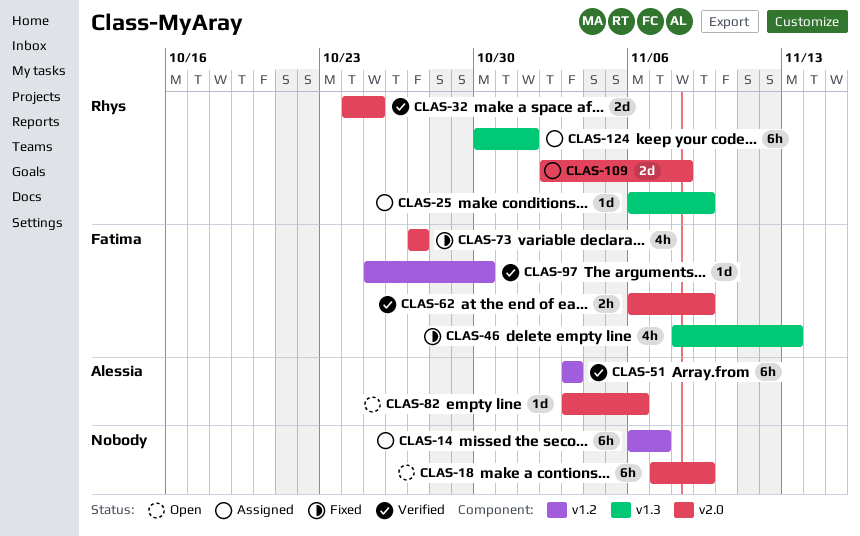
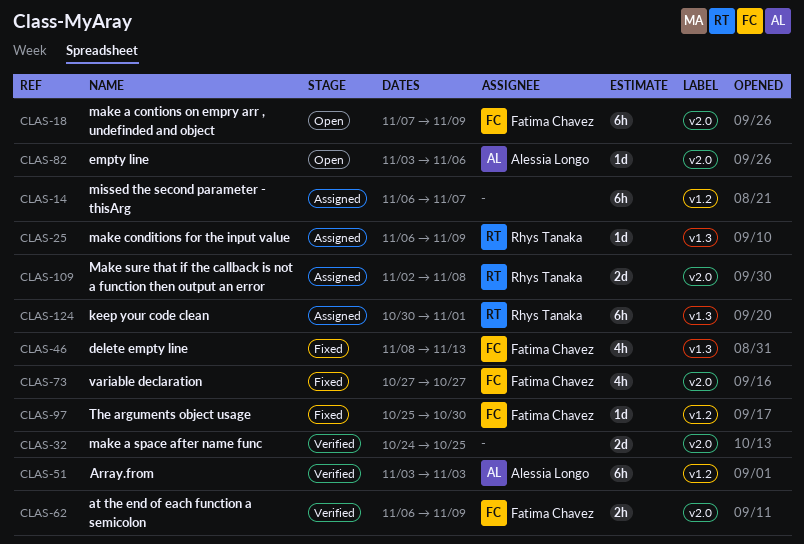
CLAS-18, owner: none -> Fatima Chavez
CLAS-32, owner: Rhys Tanaka -> none
CLAS-97, status: Verified -> Fixed

